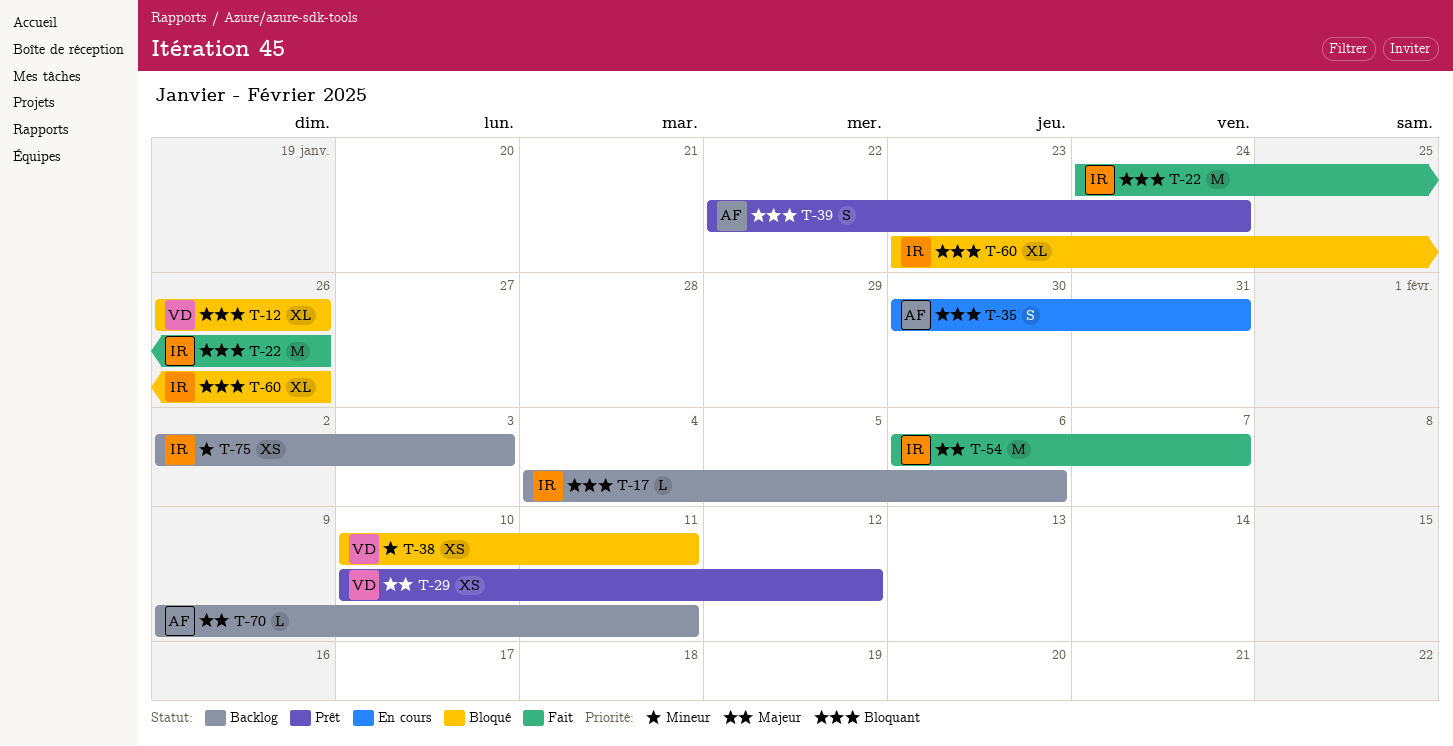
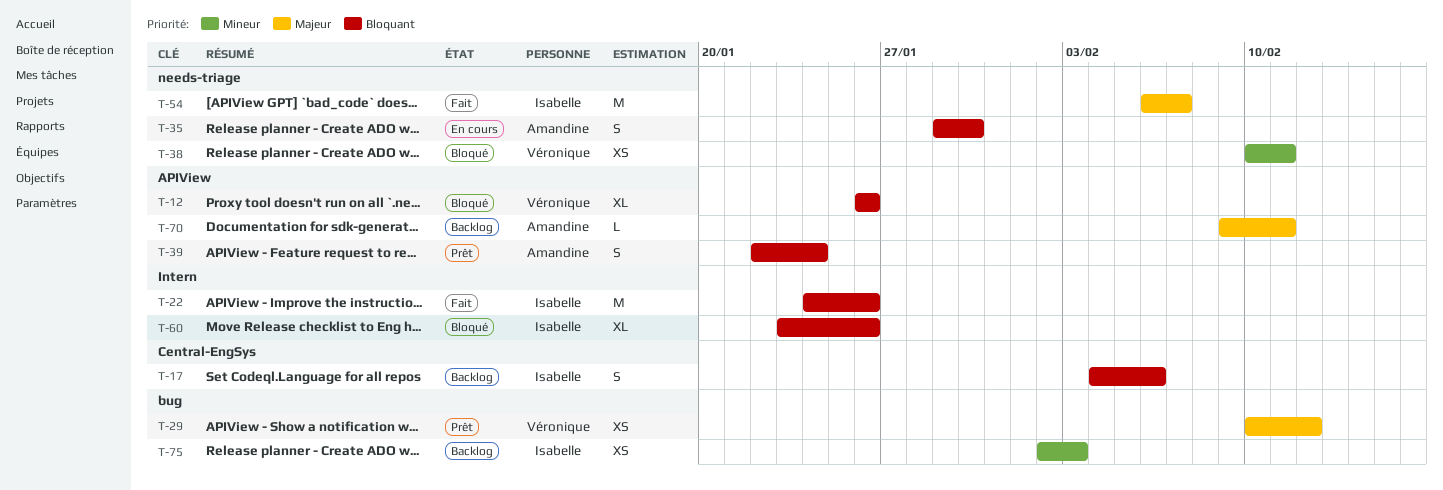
T-17, estimate: L -> S
T-35, start: Jan 30 -> Jan 29
T-35, due: Jan 31 -> Jan 30

